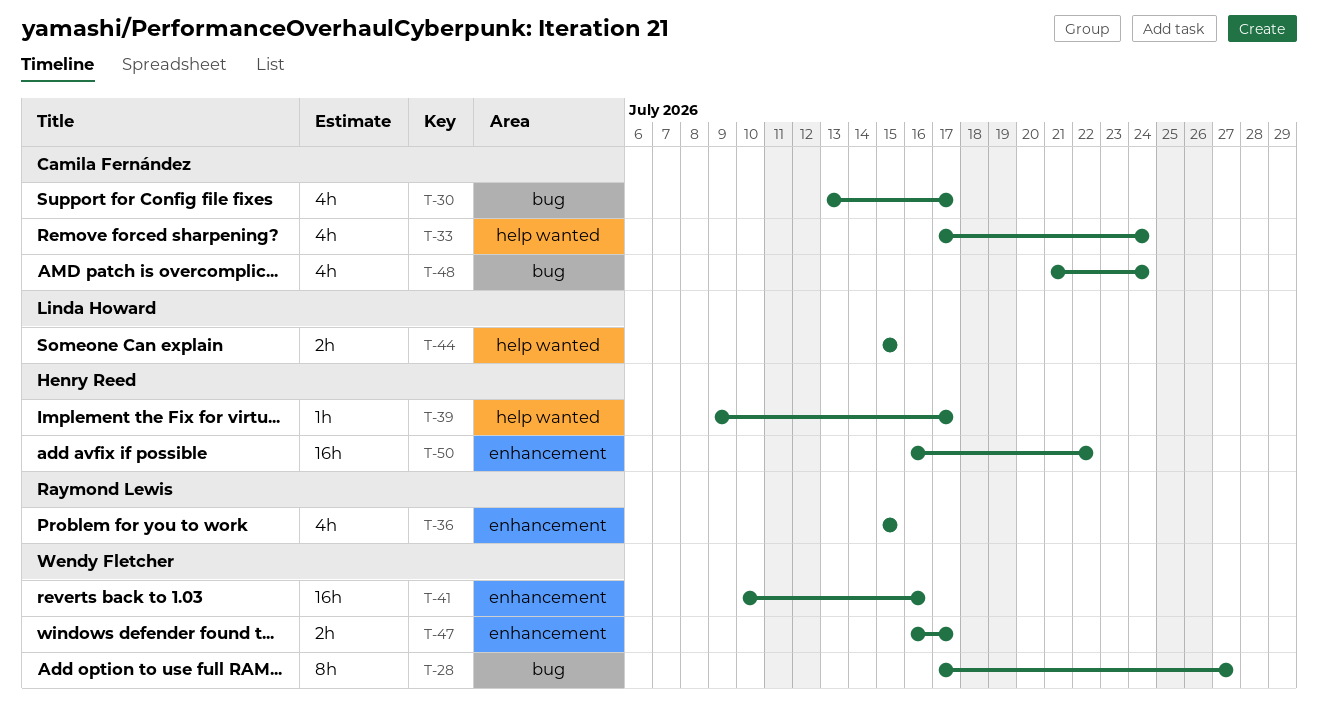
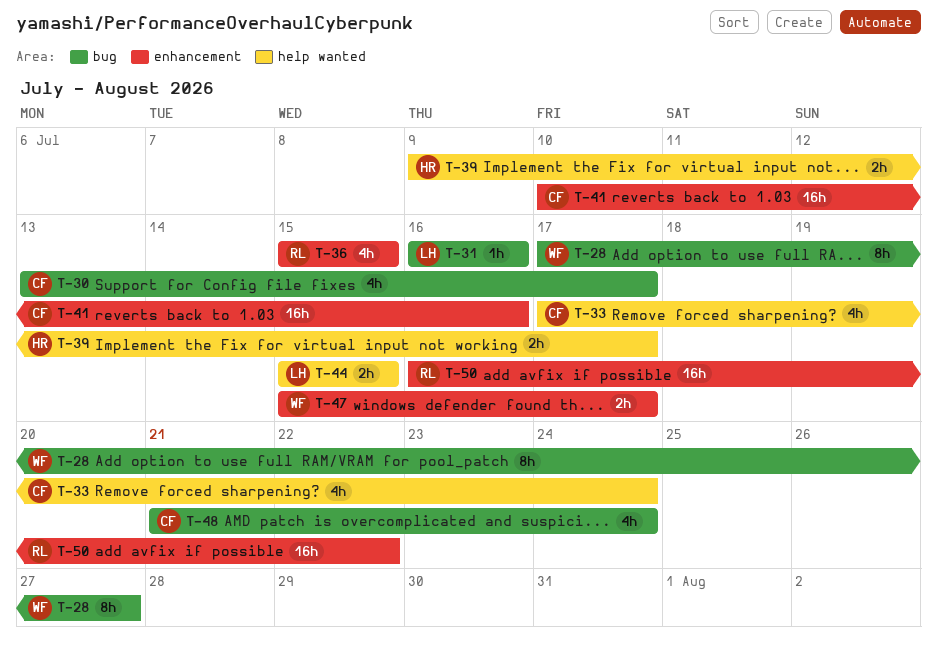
T-31: none -> present
T-39, estimate: 1h -> 2h
T-41, owner: Wendy Fletcher -> Camila Fernández
T-47, start: Jul 16 -> Jul 15
T-50, owner: Henry Reed -> Raymond Lewis

